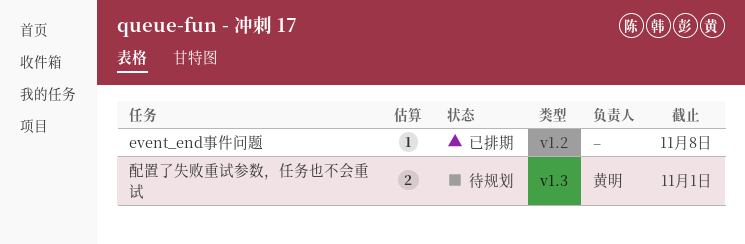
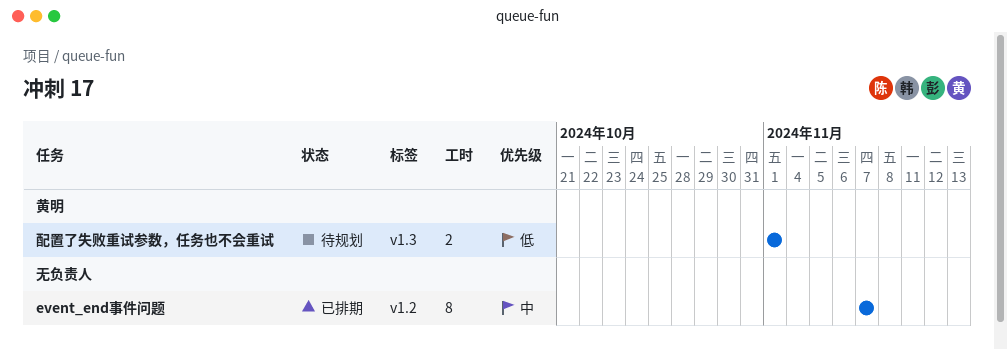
event_end事件问题, estimate: 1 -> 8
event_end事件问题, due: Nov 8 -> Nov 7

